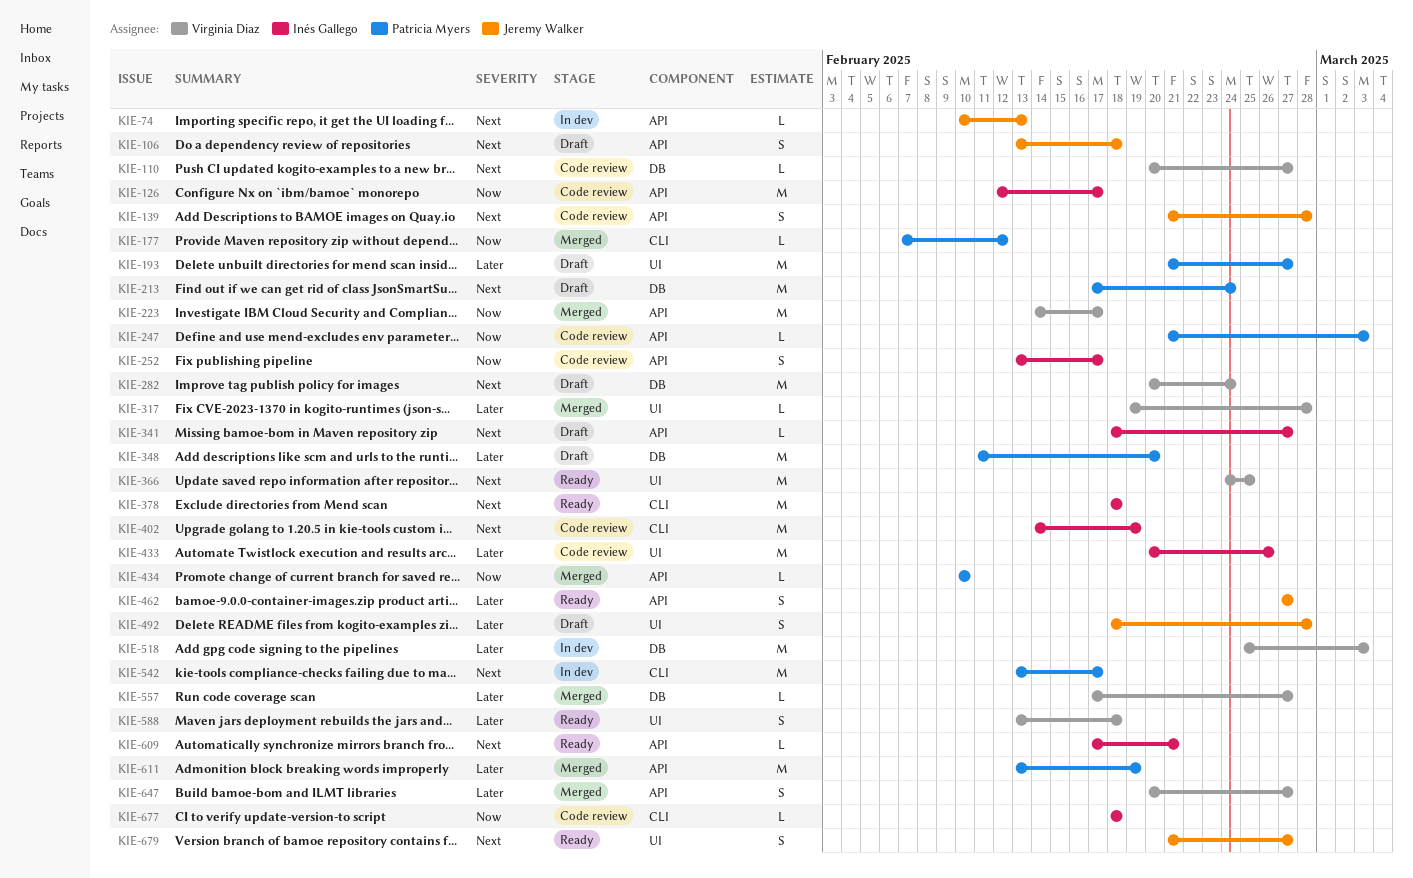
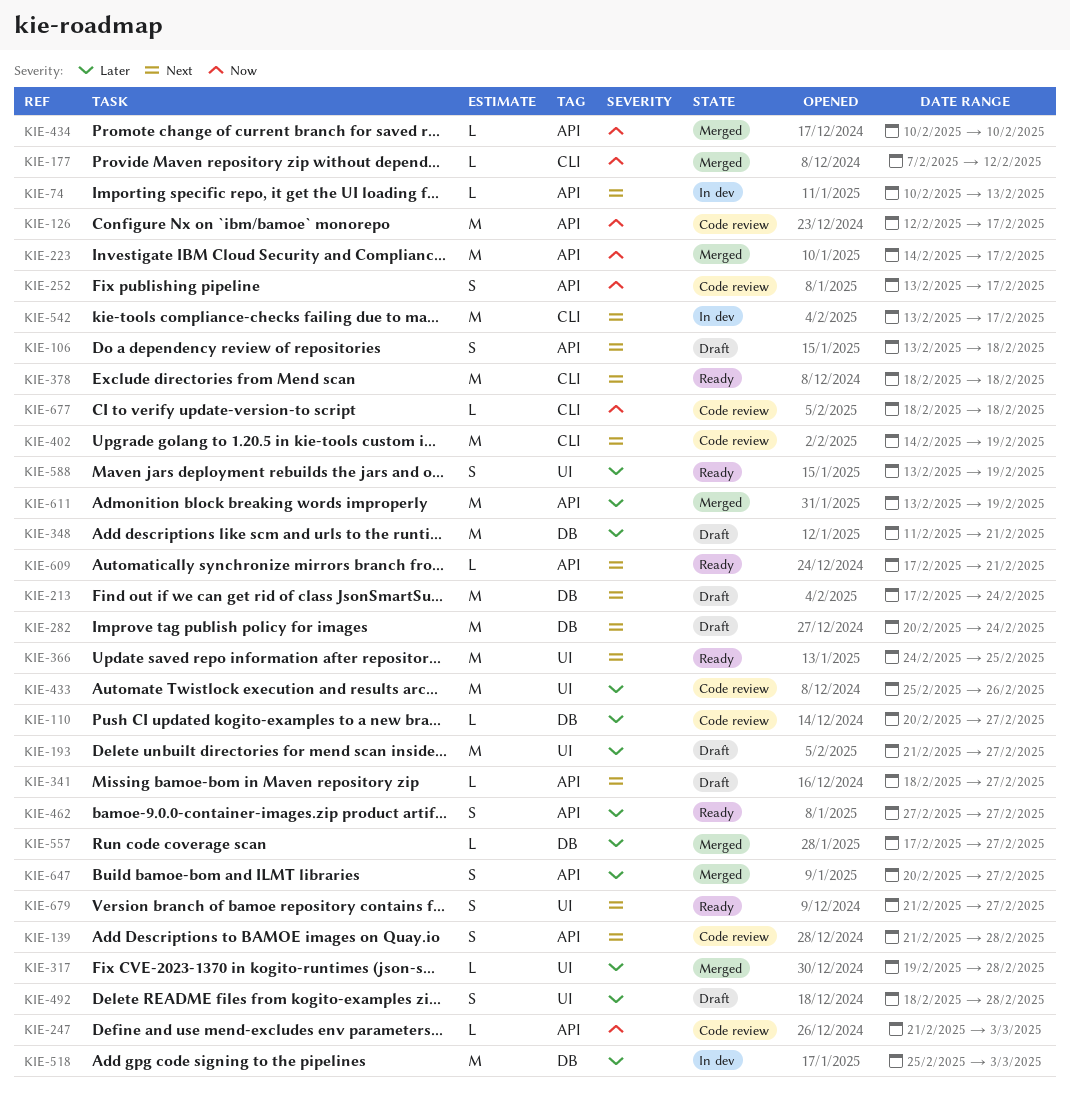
KIE-110, priority: Next -> Later
KIE-348, due: Feb 20 -> Feb 21
KIE-433, start: Feb 20 -> Feb 25
KIE-588, due: Feb 18 -> Feb 19

